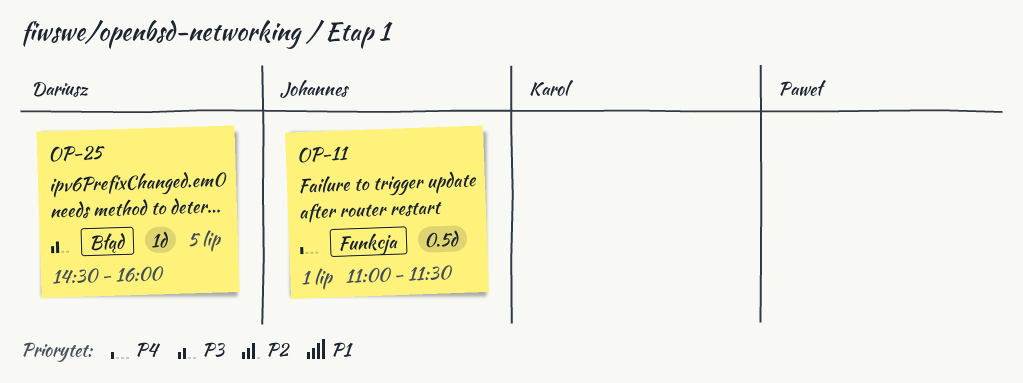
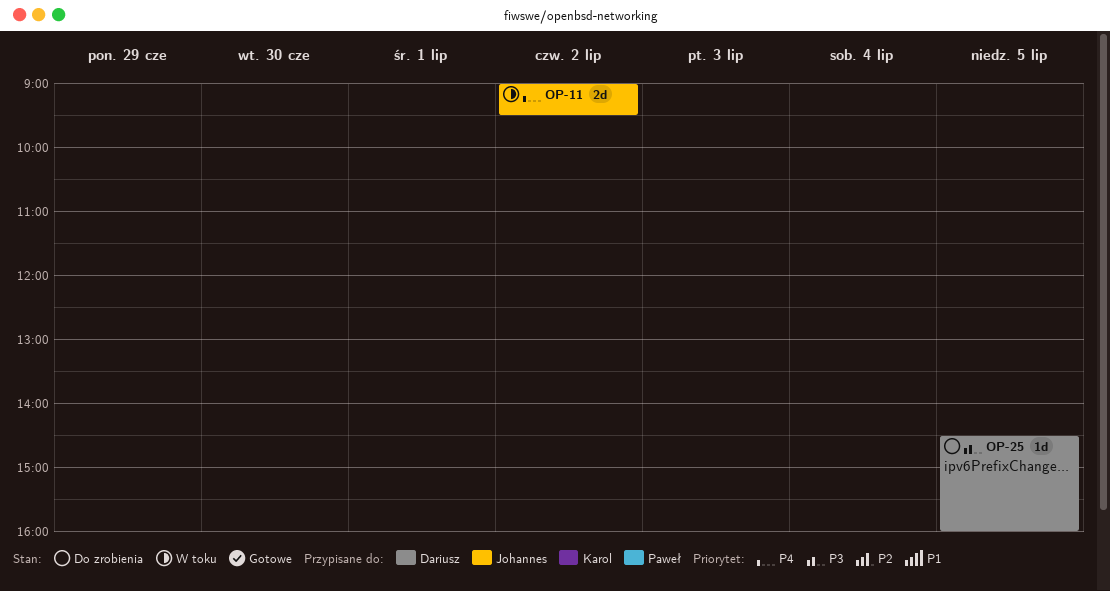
OP-11, estimate: 0.5d -> 2d
OP-11, day: Jul 1 -> Jul 2
OP-11, begins: 11:00 -> 09:00
OP-11, ends: 11:30 -> 09:30

